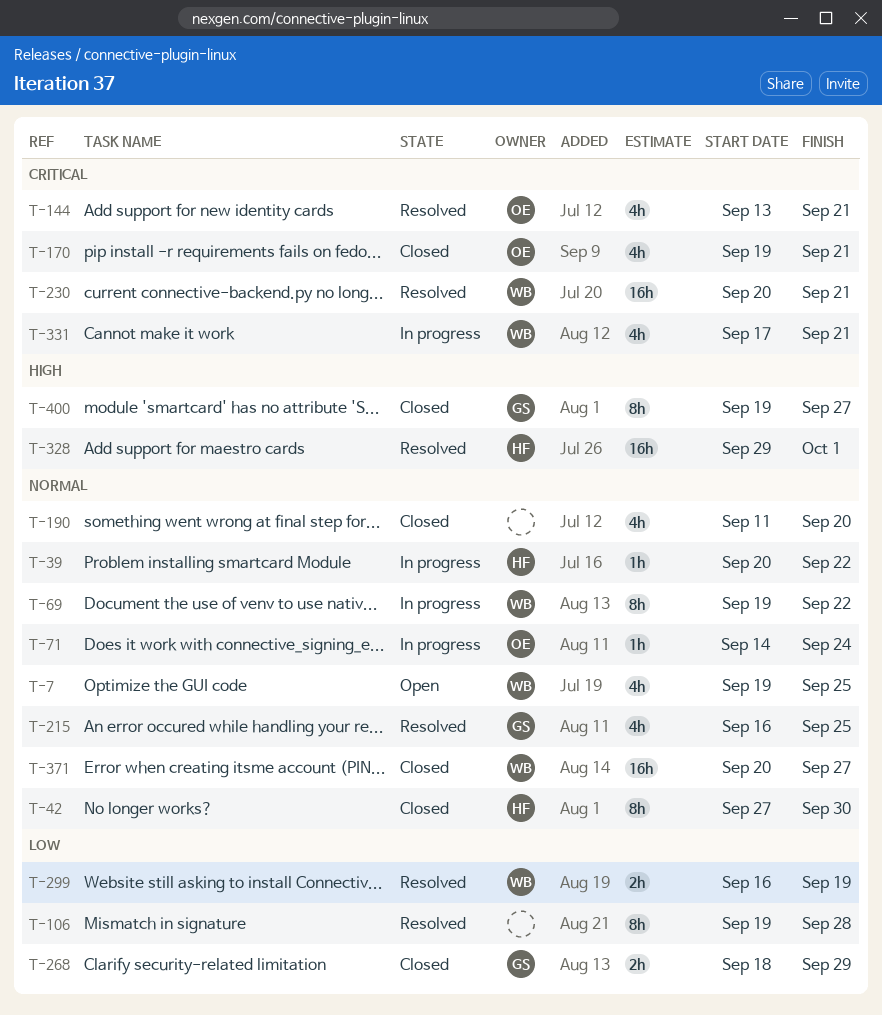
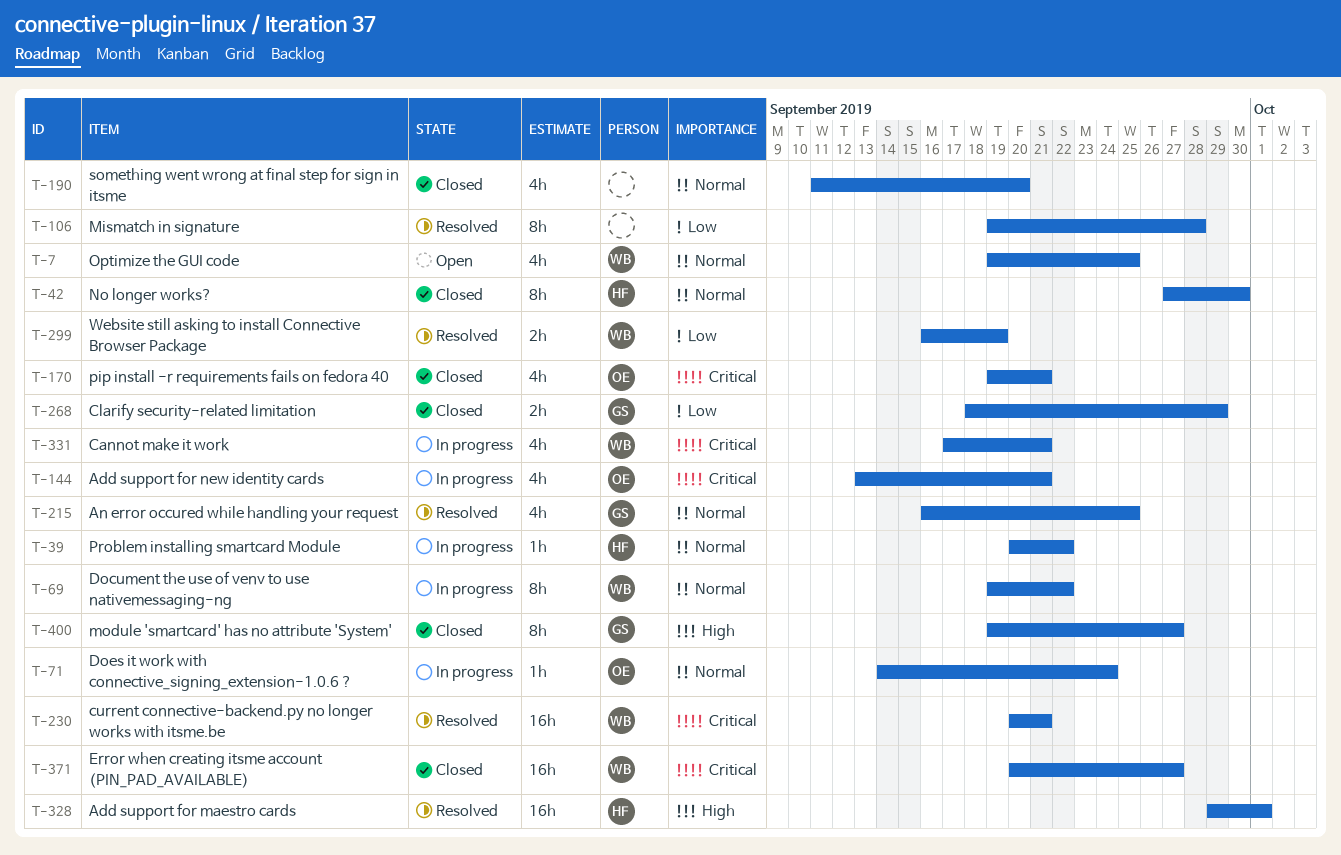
T-144, status: Resolved -> In progress
T-371, priority: Normal -> Critical

